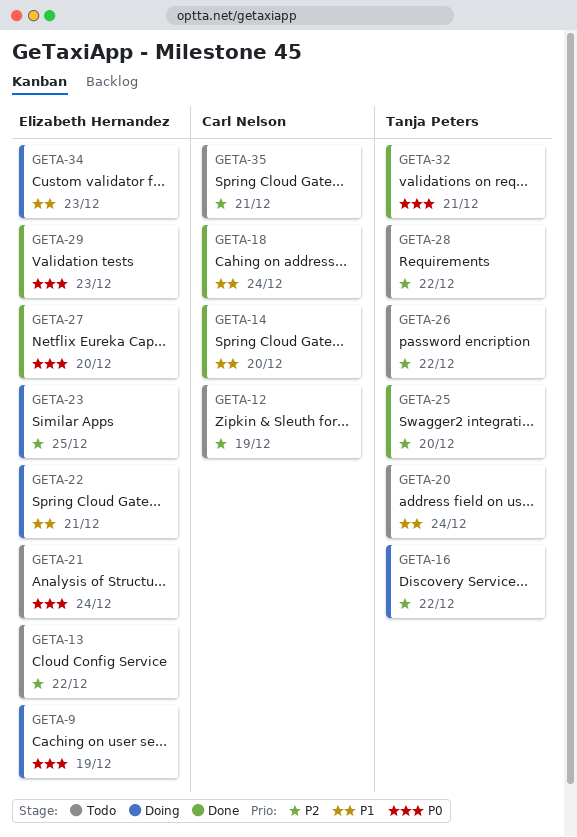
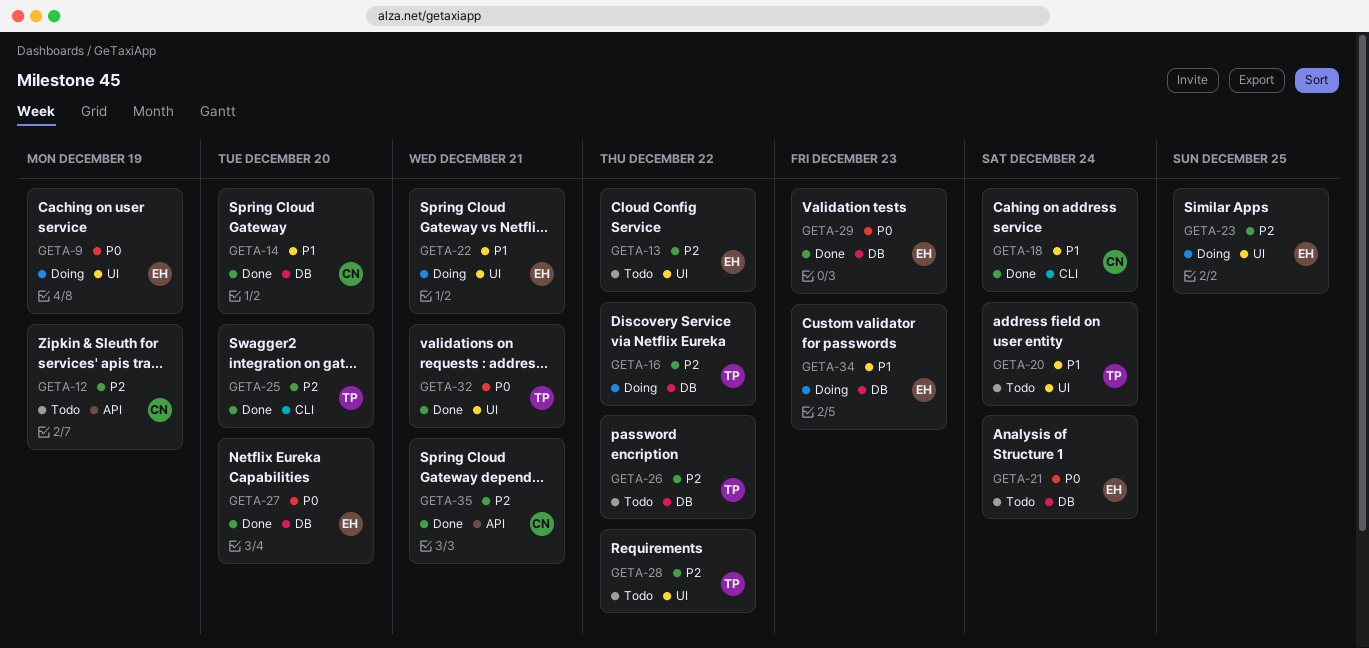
GETA-35, status: Todo -> Done

